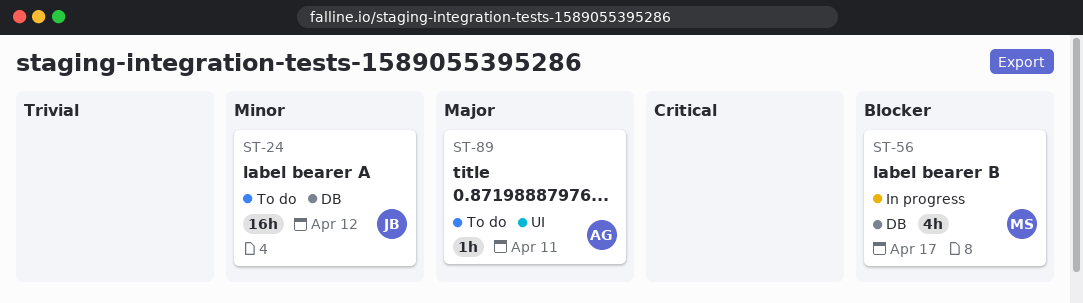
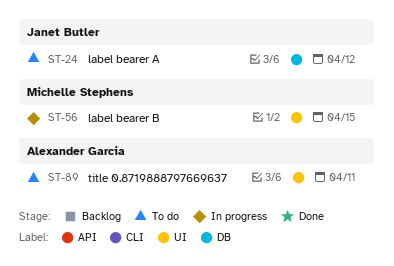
ST-56, label: DB -> UI
ST-56, due: Apr 17 -> Apr 15

